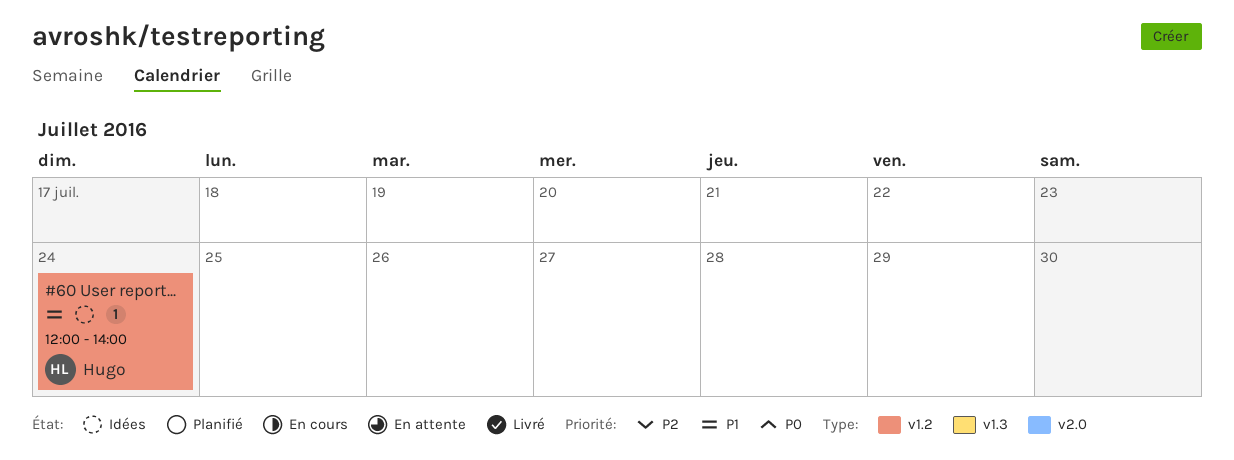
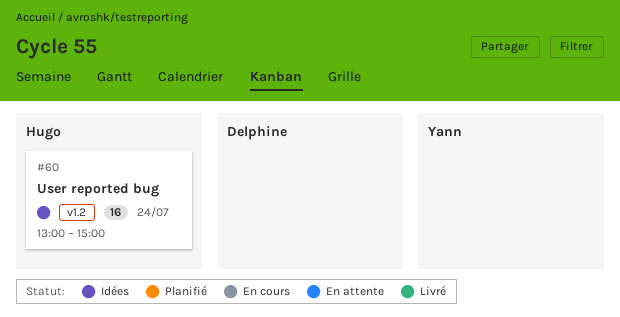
#60, estimate: 1 -> 16
#60, begins: 12:00 -> 13:00
#60, ends: 14:00 -> 15:00

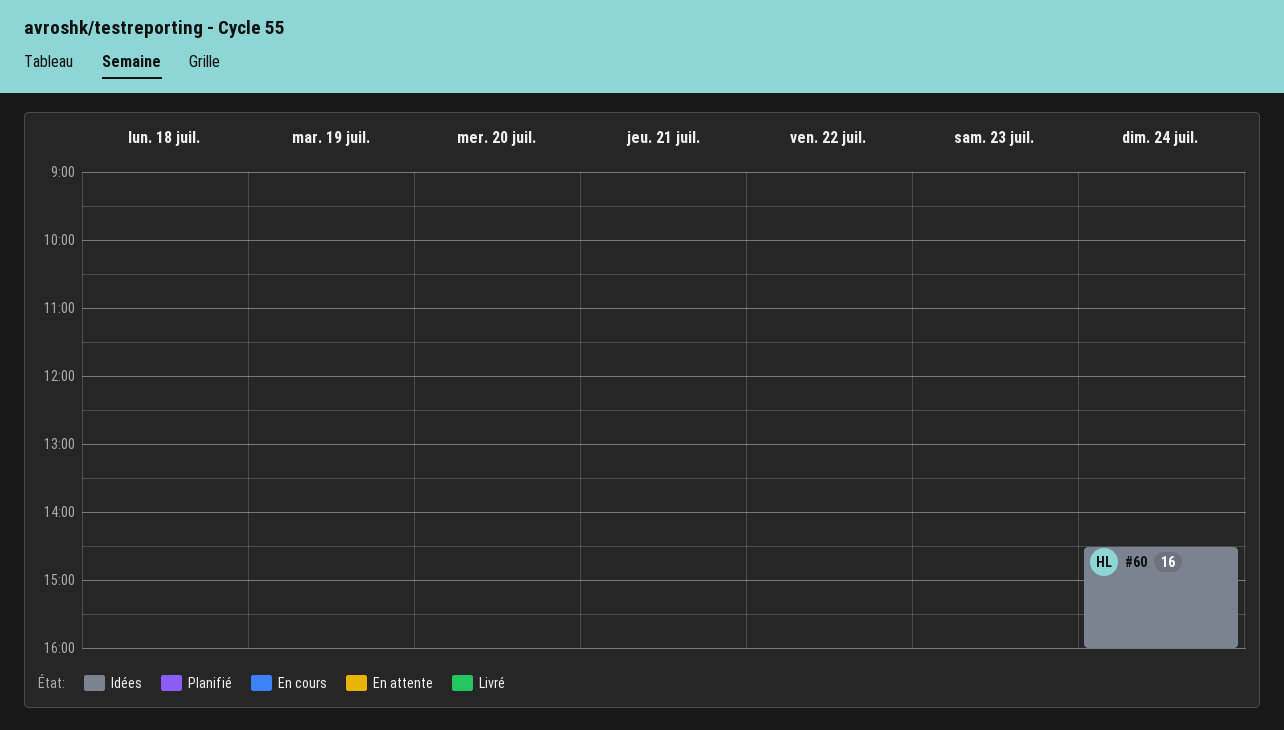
#60, begins: 13:00 -> 14:30
#60, ends: 15:00 -> 16:00

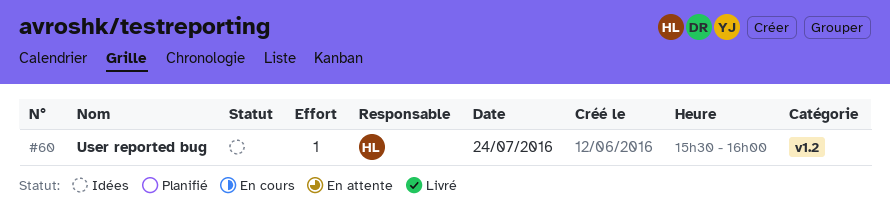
#60, estimate: 16 -> 1
#60, begins: 14:30 -> 15:30

